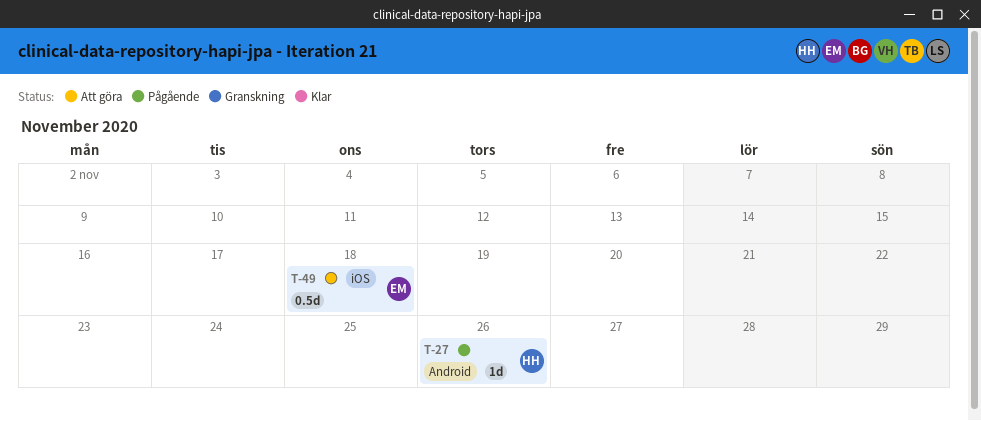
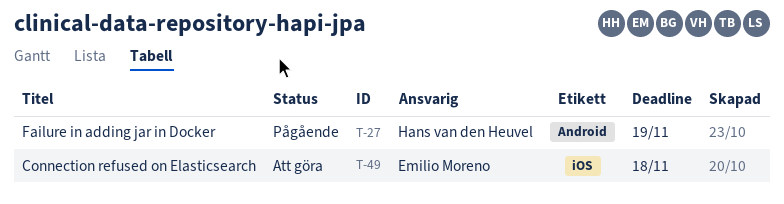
T-27, due: Nov 26 -> Nov 19

